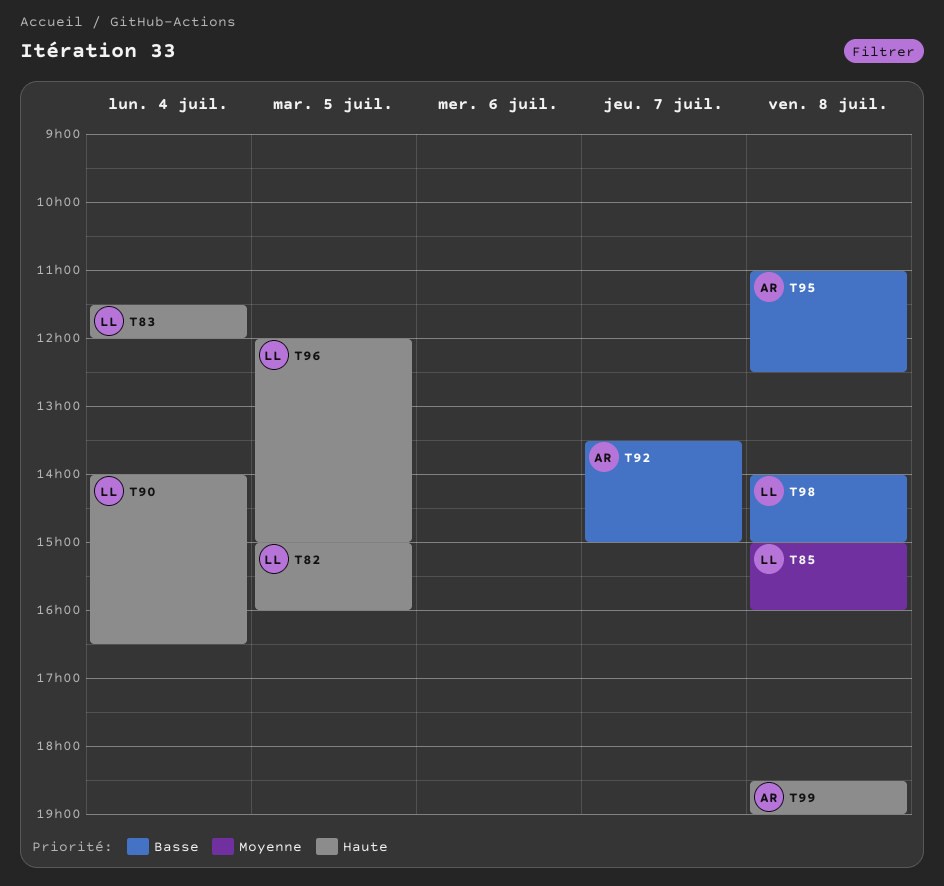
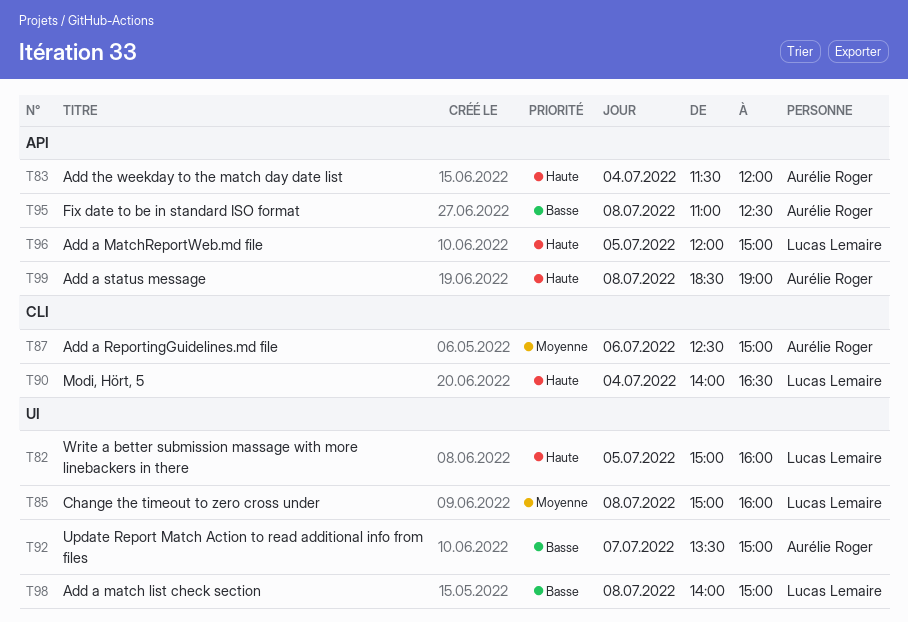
T83, owner: Lucas Lemaire -> Aurélie Roger
T87: none -> present

